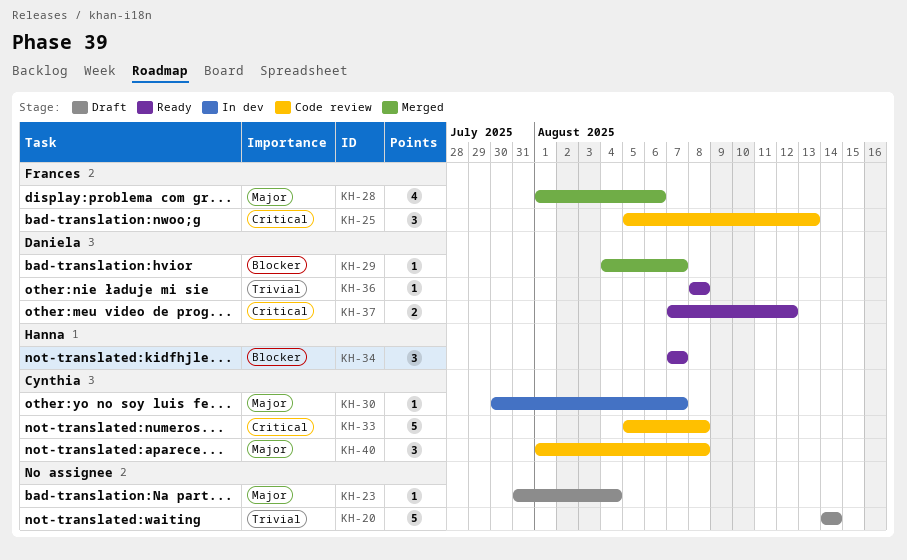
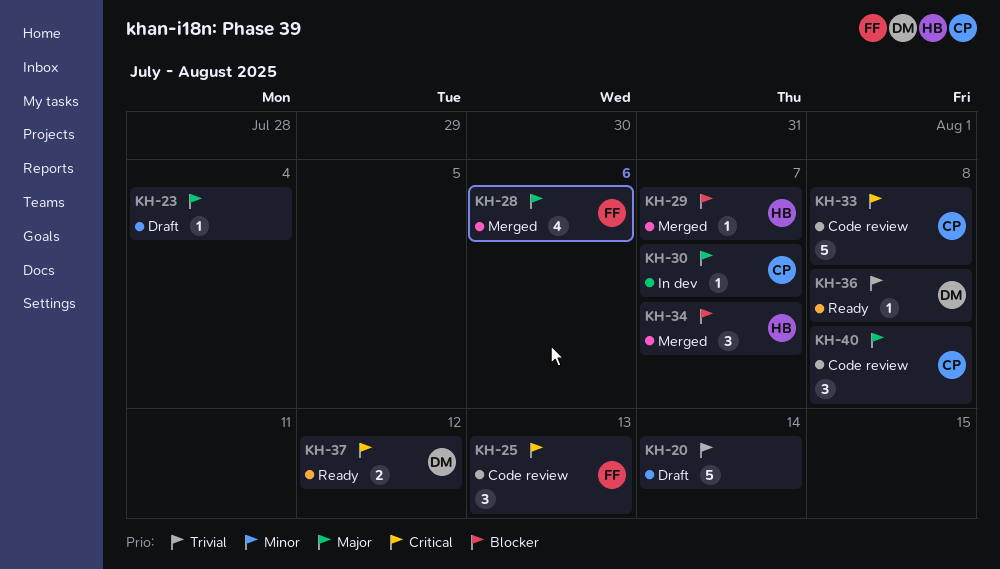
KH-29, owner: Daniela -> Hanna
KH-34, status: Ready -> Merged

